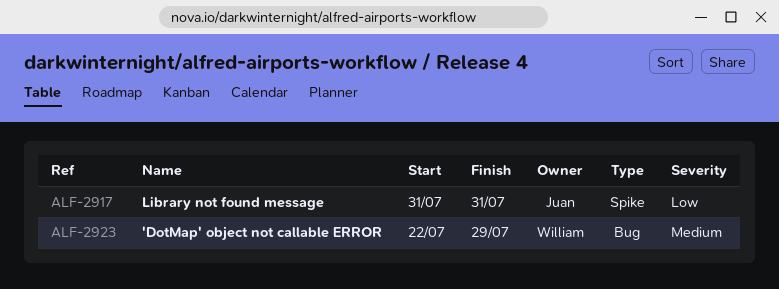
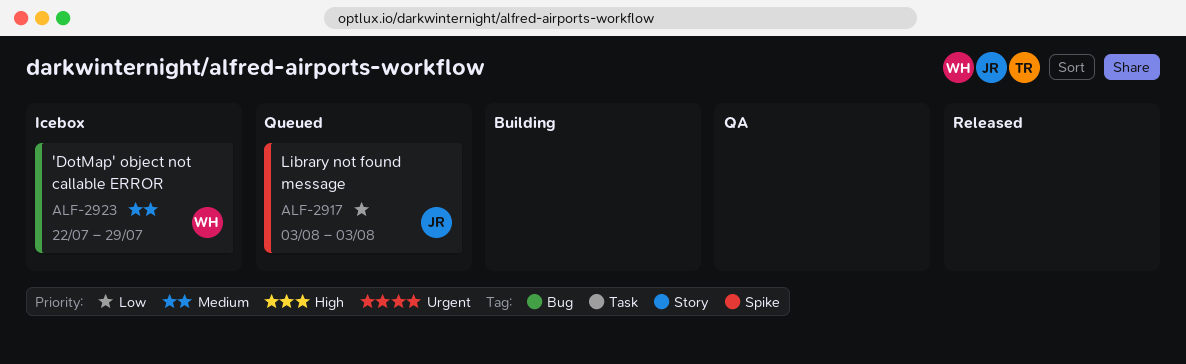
ALF-2917, start: Jul 31 -> Aug 3
ALF-2917, due: Jul 31 -> Aug 3

